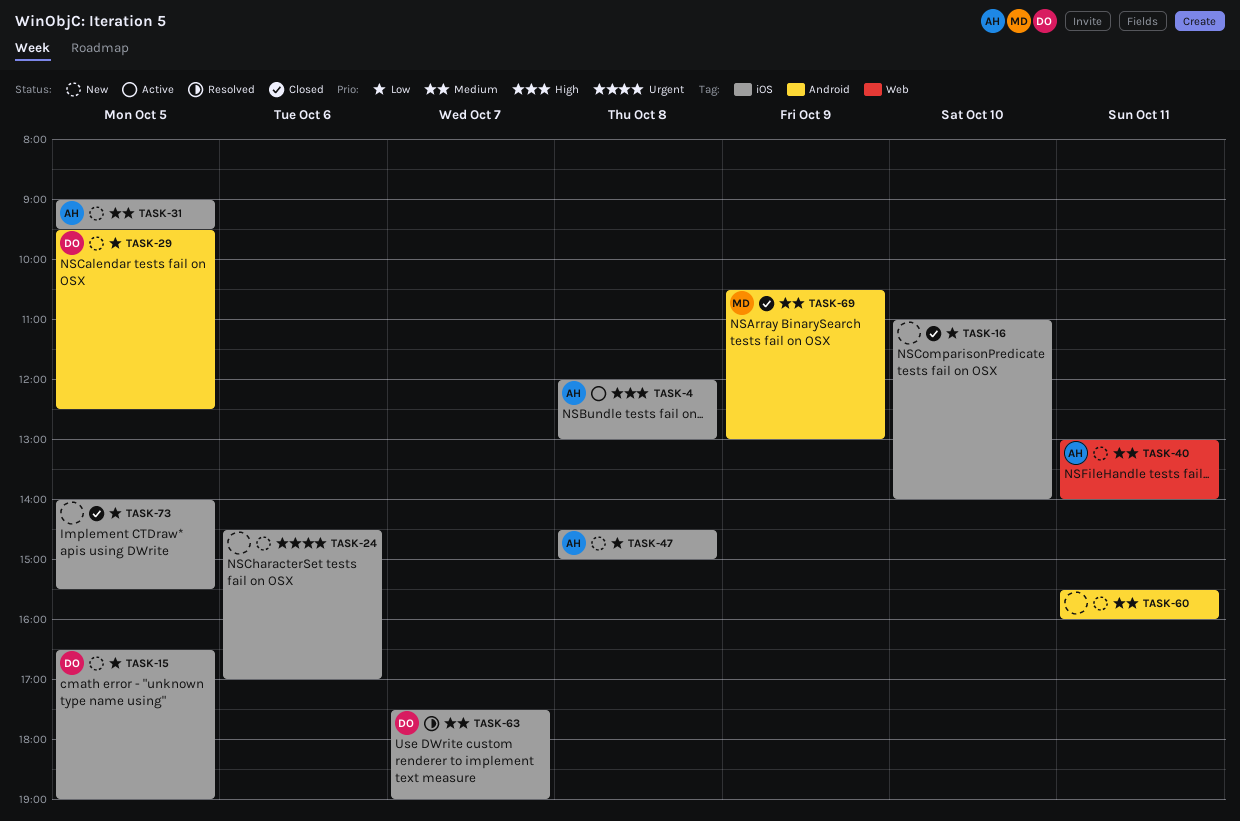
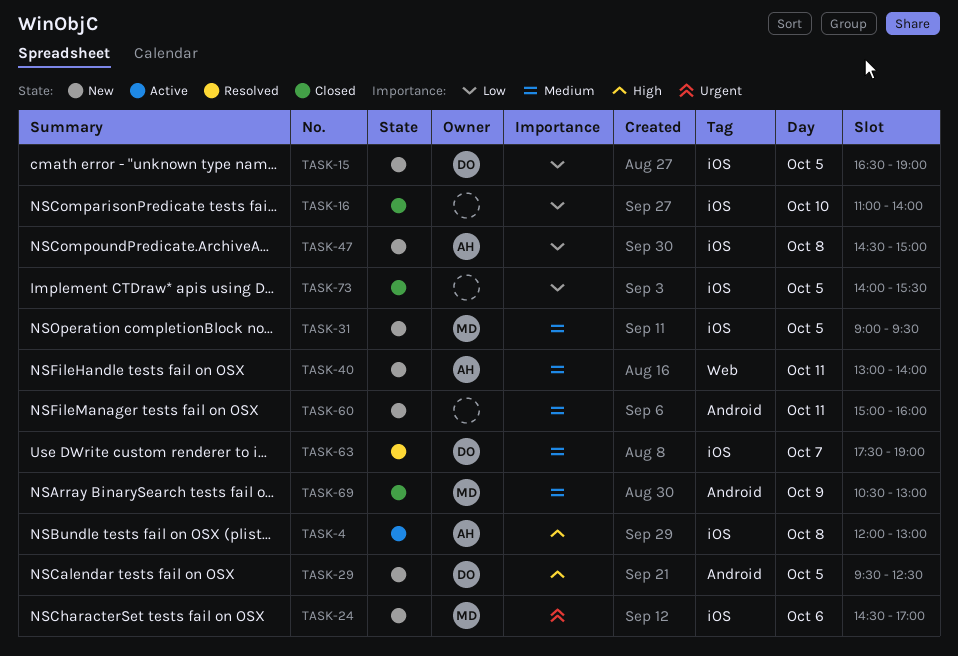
TASK-24, owner: none -> MD
TASK-29, priority: Low -> High
TASK-31, owner: AH -> MD
TASK-60, begins: 15:30 -> 15:00

